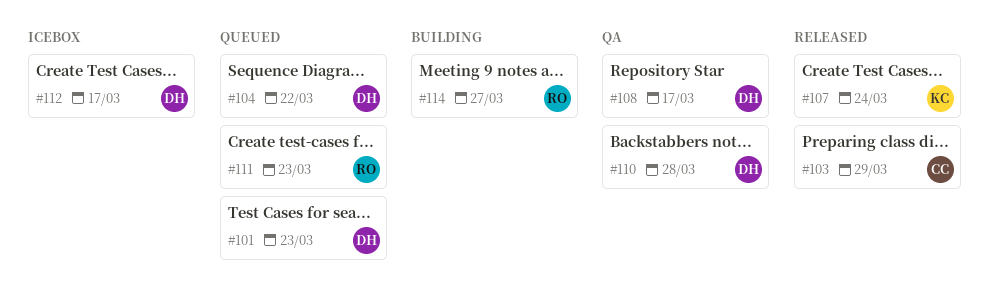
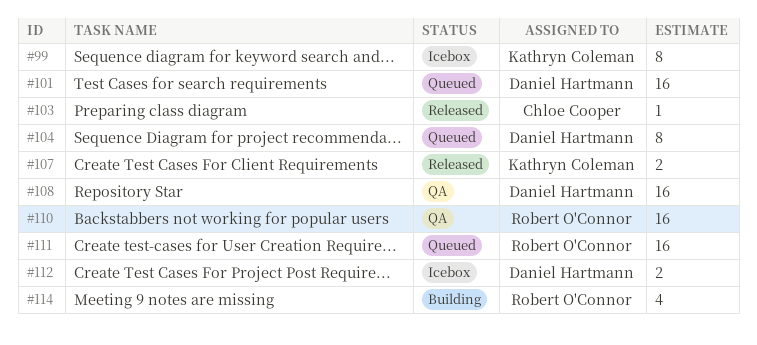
#99: none -> present
#110, owner: Daniel Hartmann -> Robert O'Connor

